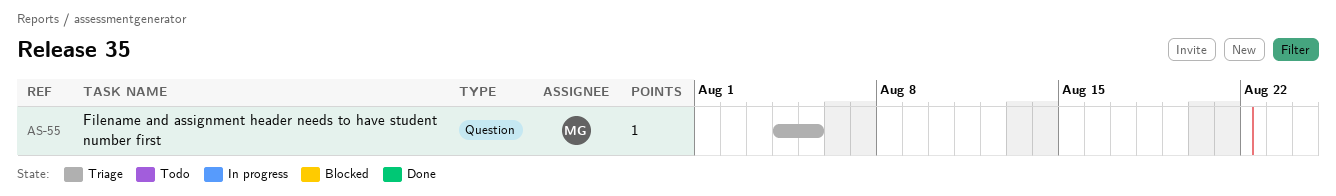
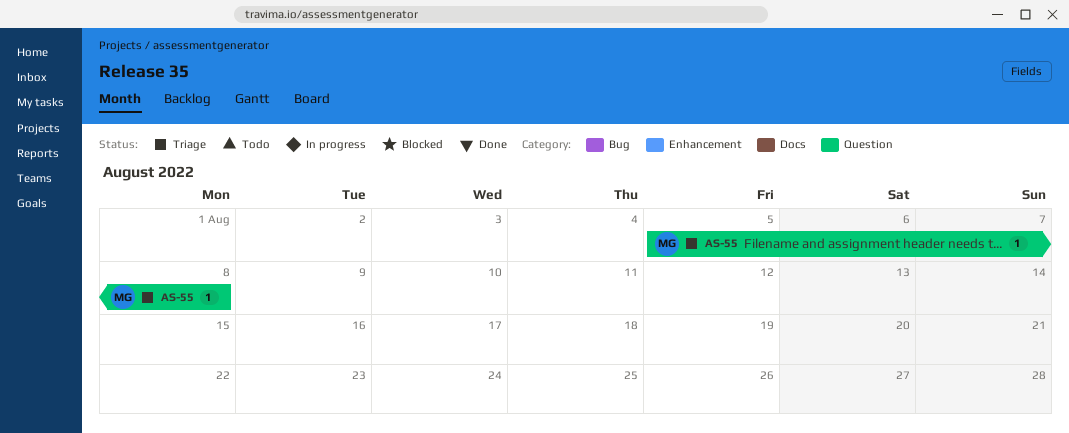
AS-55, start: Aug 4 -> Aug 5
AS-55, due: Aug 5 -> Aug 8

